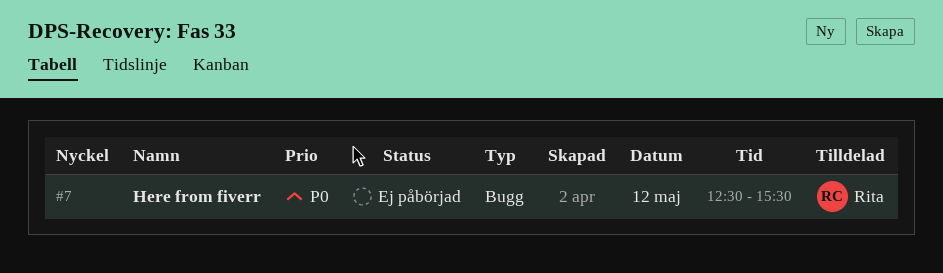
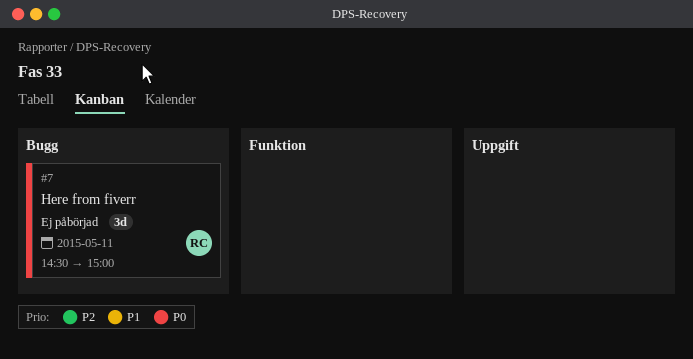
#7, day: May 12 -> May 11
#7, begins: 12:30 -> 14:30
#7, ends: 15:30 -> 15:00

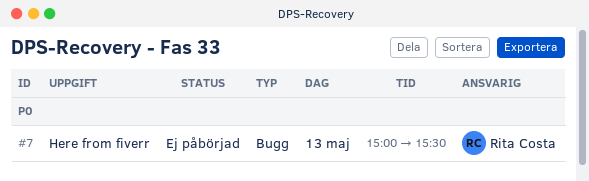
#7, day: May 11 -> May 13
#7, begins: 14:30 -> 15:00
#7, ends: 15:00 -> 15:30

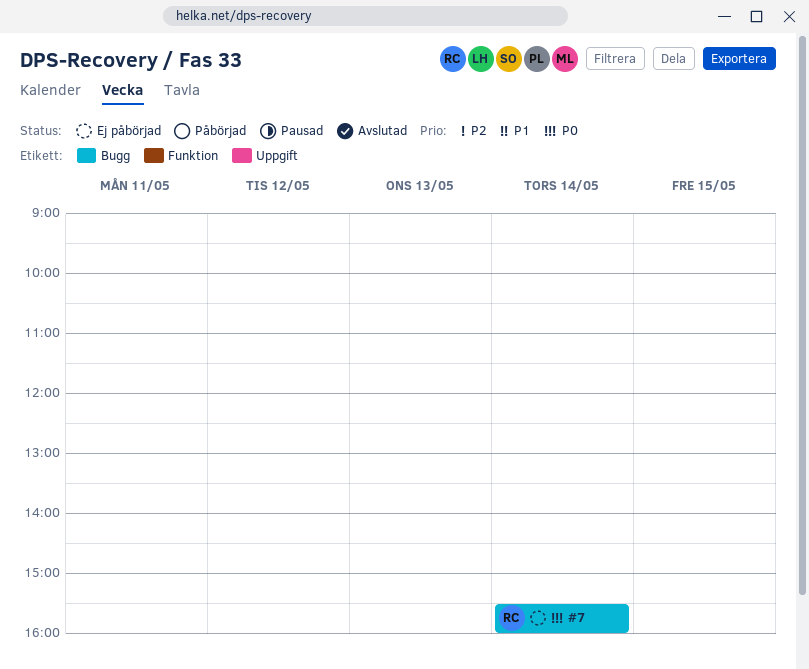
#7, day: May 13 -> May 14
#7, begins: 15:00 -> 15:30
#7, ends: 15:30 -> 16:00

